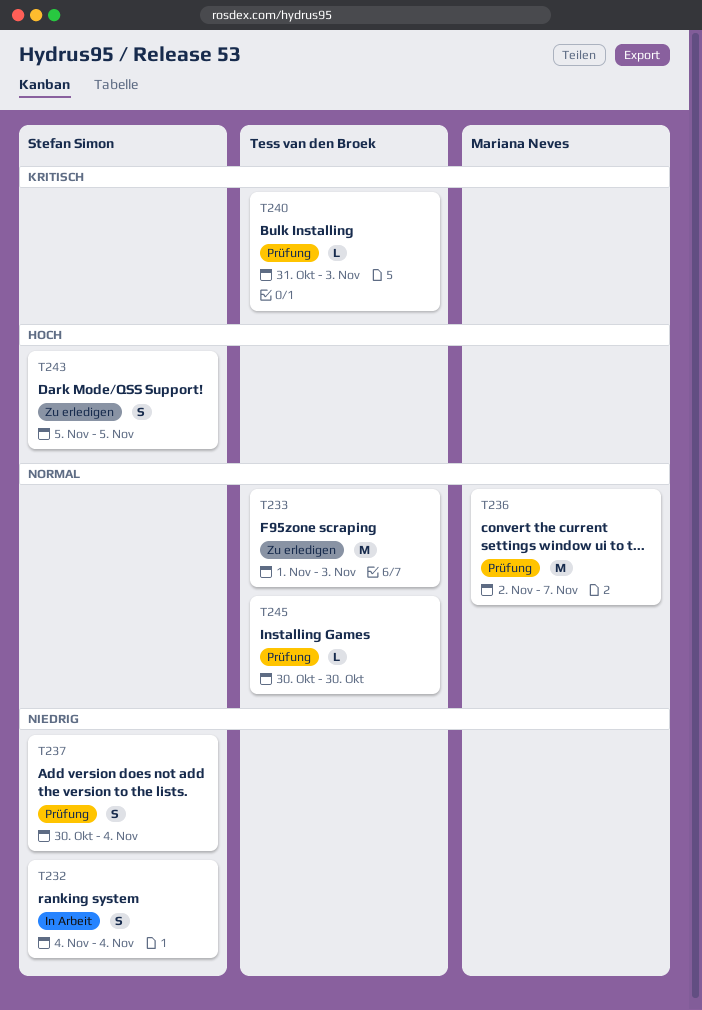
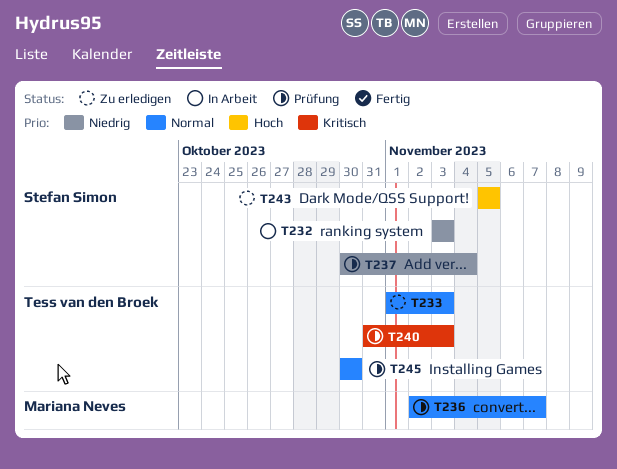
T232, start: Nov 4 -> Nov 3
T232, due: Nov 4 -> Nov 3

